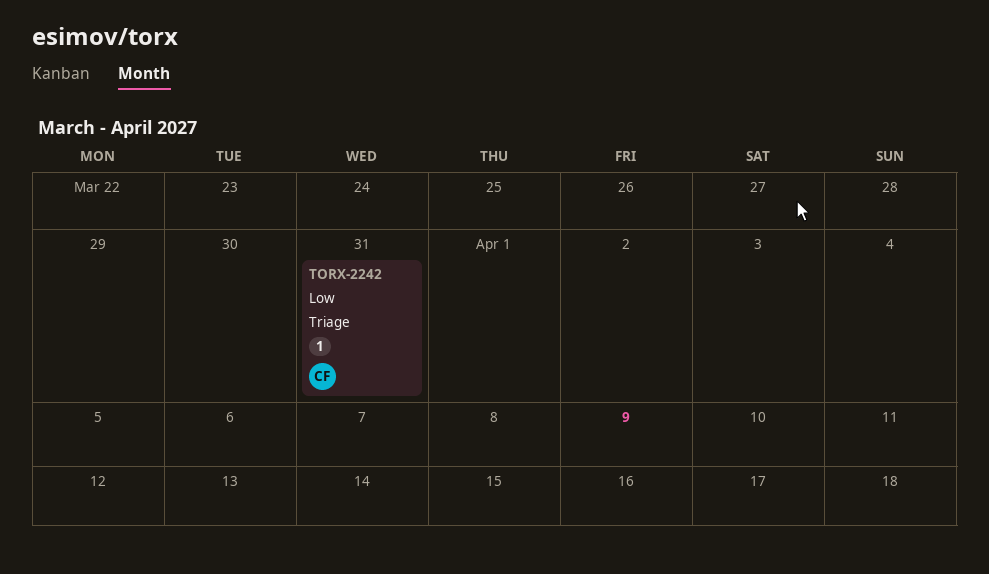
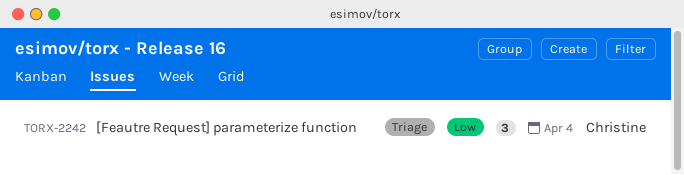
TORX-2242, estimate: 1 -> 3
TORX-2242, due: Mar 31 -> Apr 4

